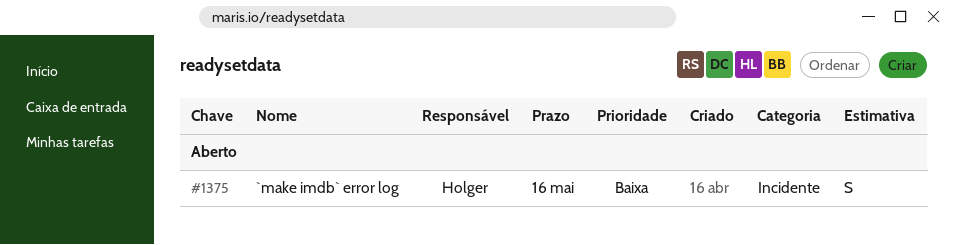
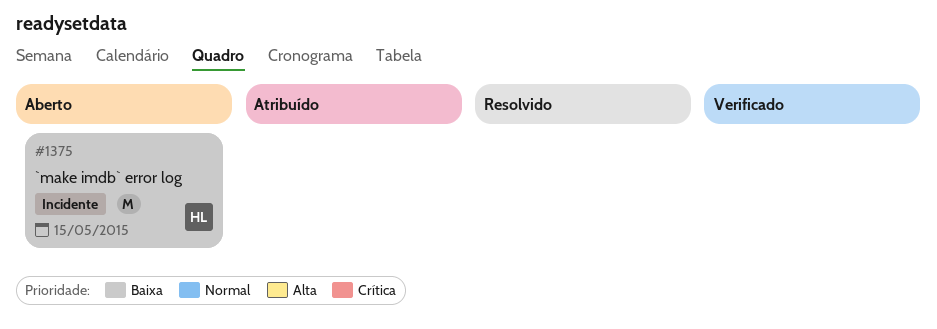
#1375, estimate: S -> M
#1375, due: May 16 -> May 15

